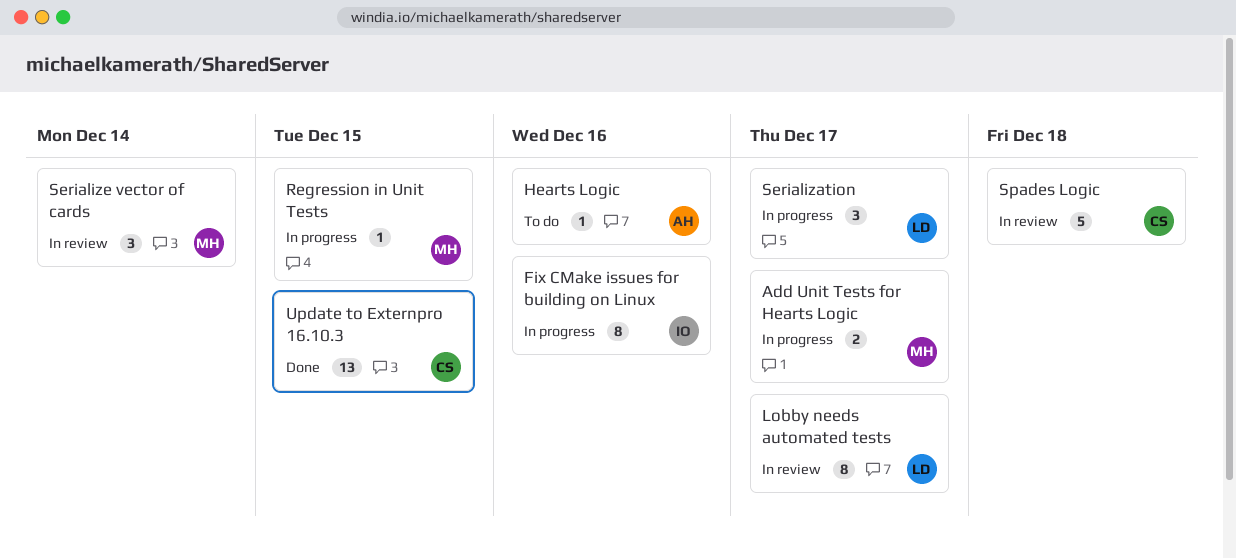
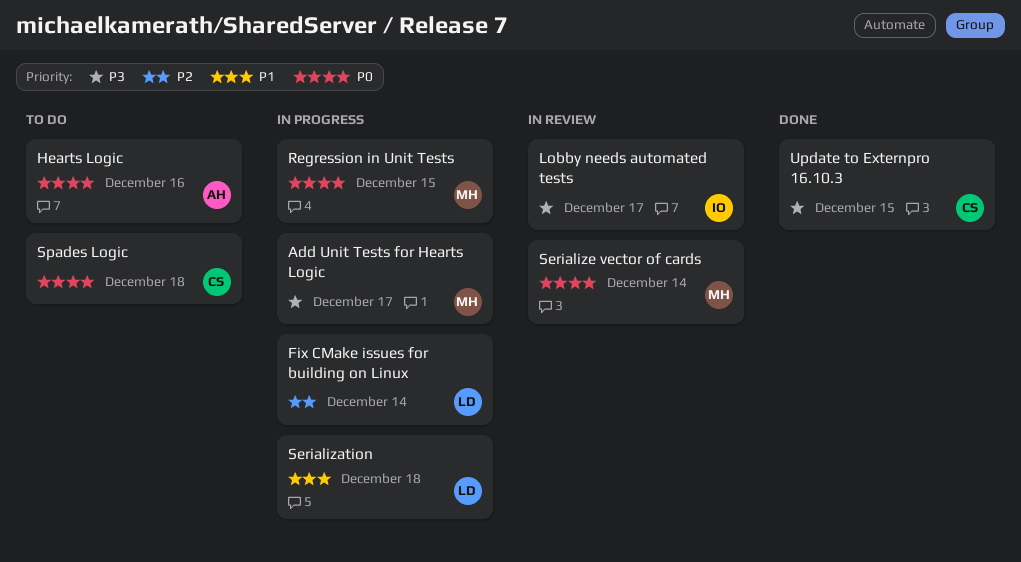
Fix CMake issues for building on Linux, owner: IO -> LD
Fix CMake issues for building on Linux, due: Dec 16 -> Dec 14
Lobby needs automated tests, owner: LD -> IO
Serialization, due: Dec 17 -> Dec 18
Spades Logic, status: In review -> To do

